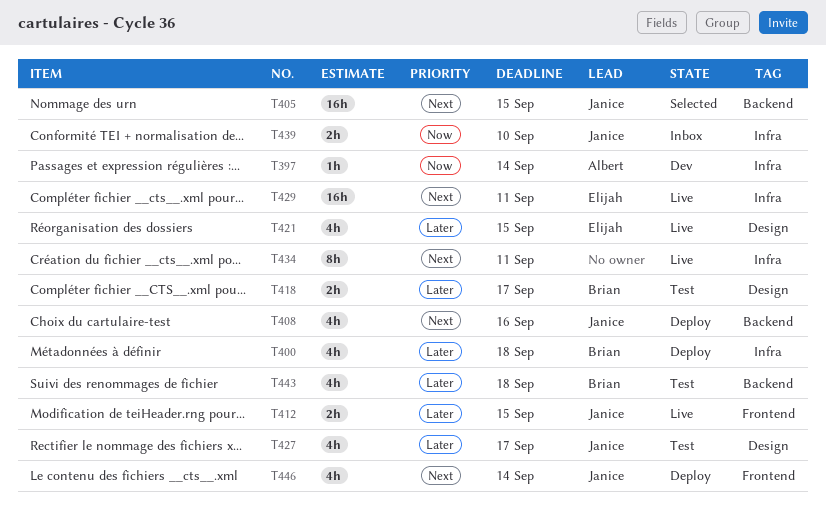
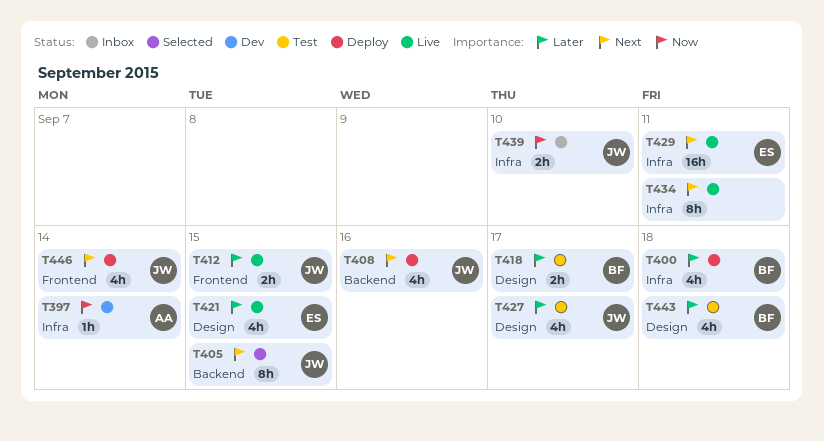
T405, estimate: 16h -> 8h
T443, label: Backend -> Design

